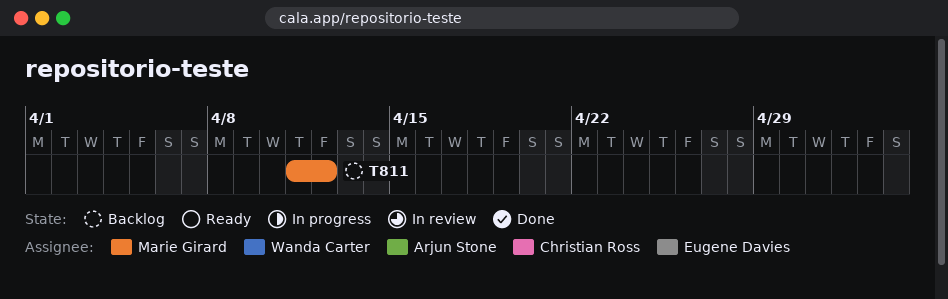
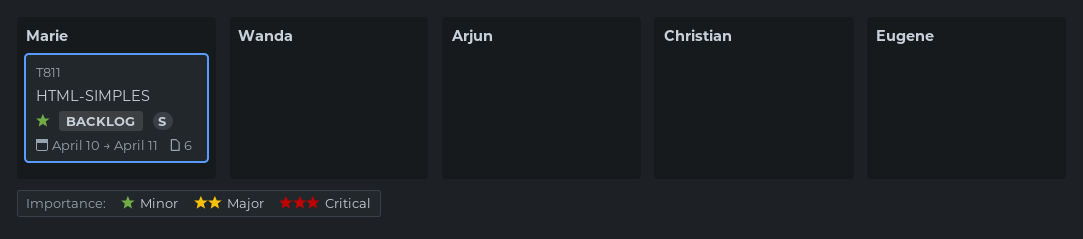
T811, start: Apr 11 -> Apr 10
T811, due: Apr 12 -> Apr 11

